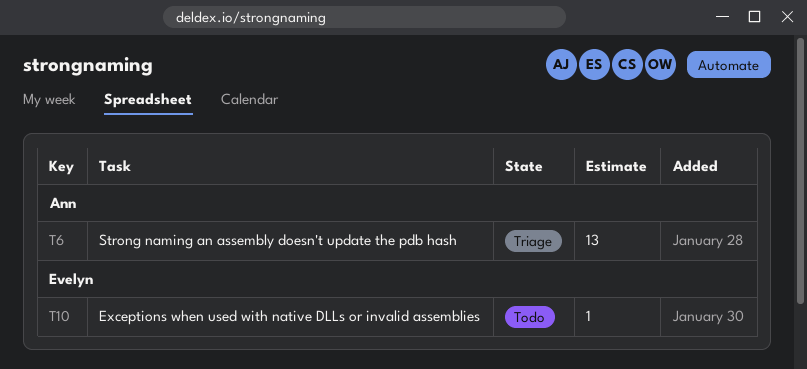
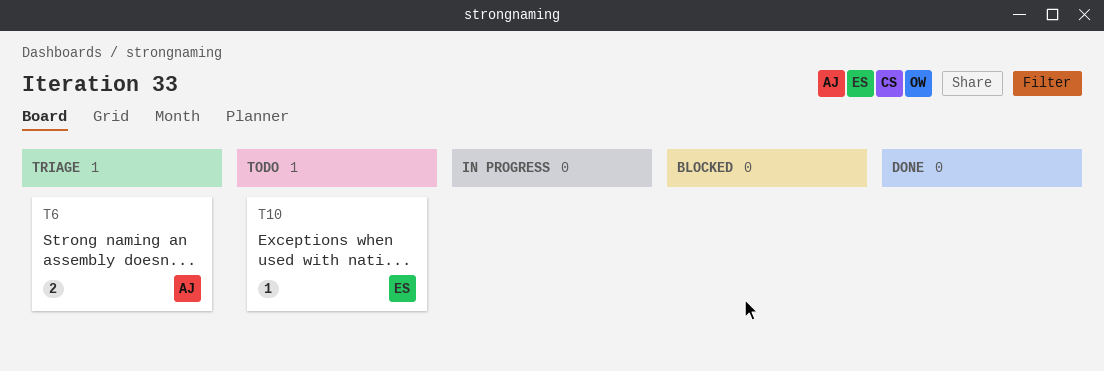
T6, estimate: 13 -> 2

